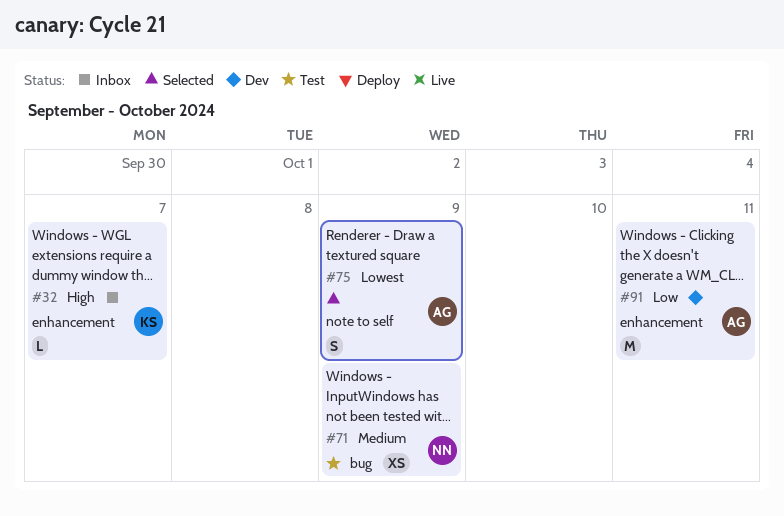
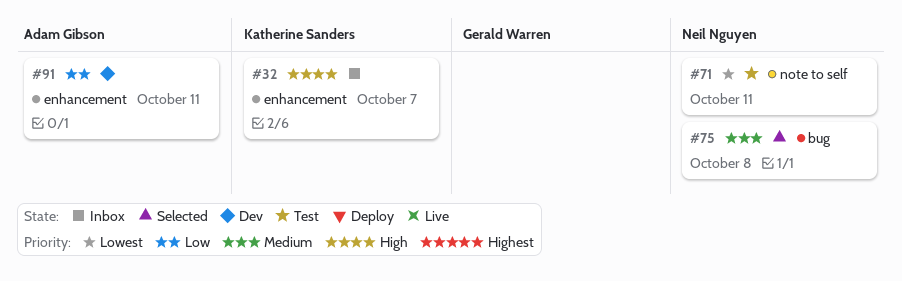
#71, priority: Medium -> Lowest
#71, label: bug -> note to self
#71, due: Oct 9 -> Oct 11
#75, owner: Adam Gibson -> Neil Nguyen
#75, priority: Lowest -> Medium
#75, label: note to self -> bug
#75, due: Oct 9 -> Oct 8

